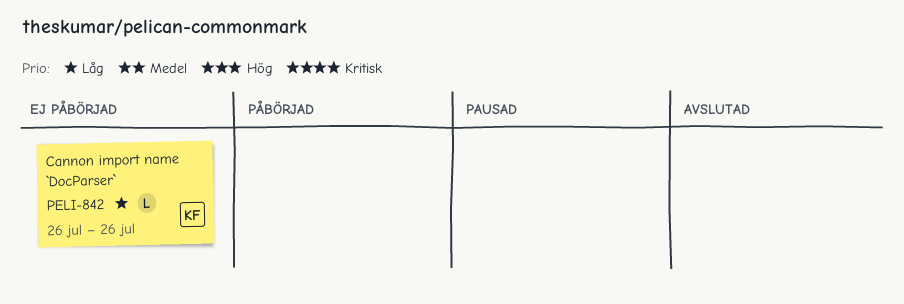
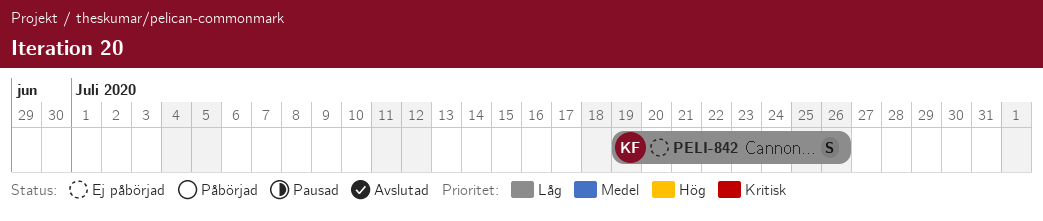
PELI-842, estimate: L -> S
PELI-842, start: Jul 26 -> Jul 19

